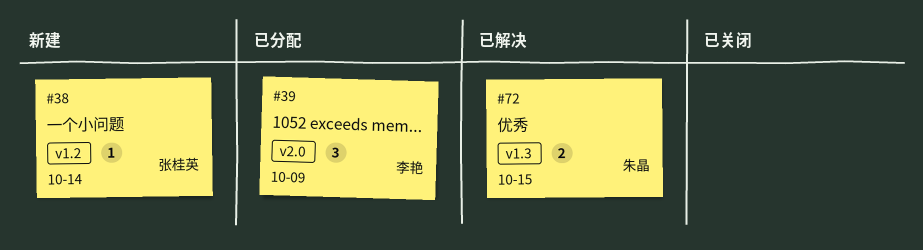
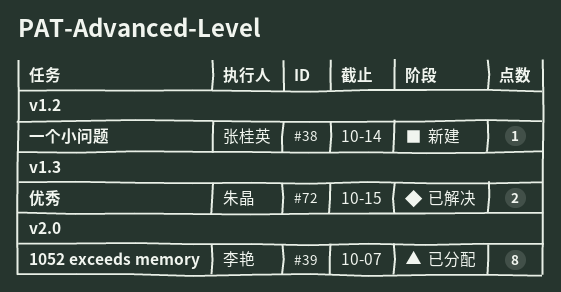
#39, estimate: 3 -> 8
#39, due: Oct 9 -> Oct 7

